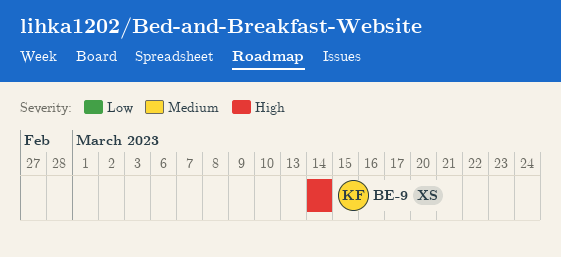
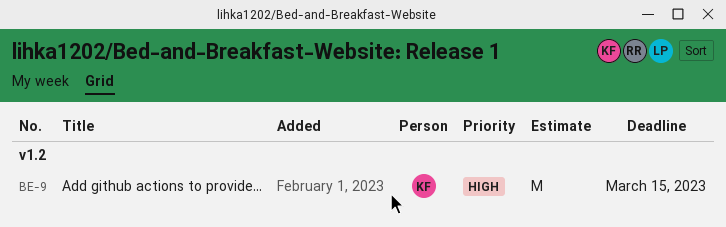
BE-9, estimate: XS -> M
BE-9, due: Mar 14 -> Mar 15

